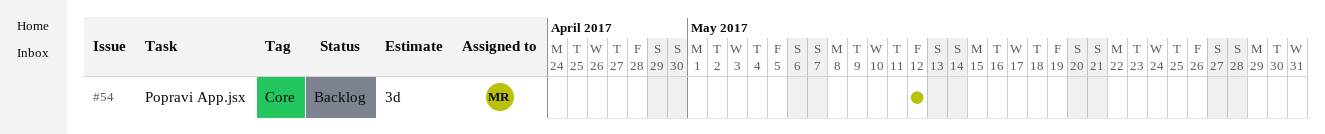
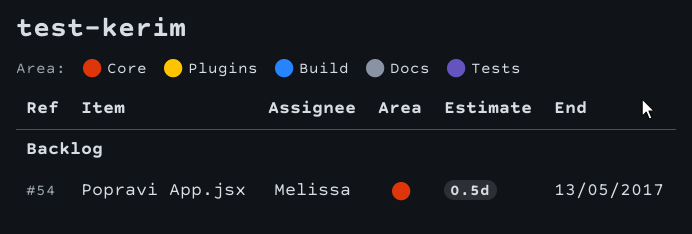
#54, estimate: 3d -> 0.5d
#54, due: May 12 -> May 13

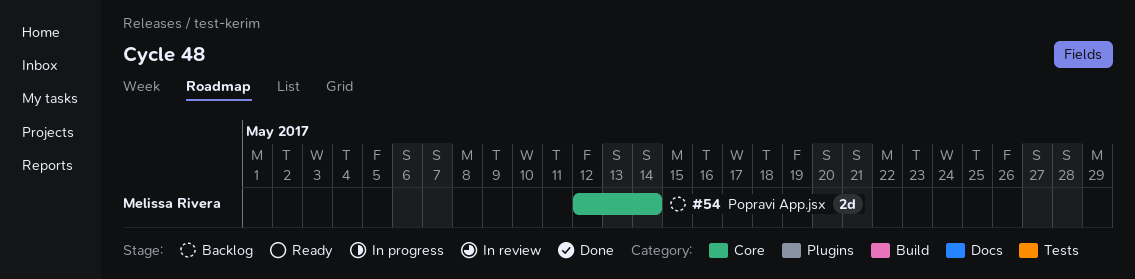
#54, estimate: 0.5d -> 2d
#54, due: May 13 -> May 14

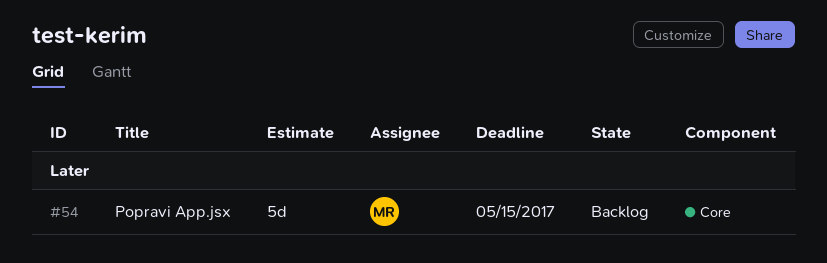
#54, estimate: 2d -> 5d
#54, due: May 14 -> May 15

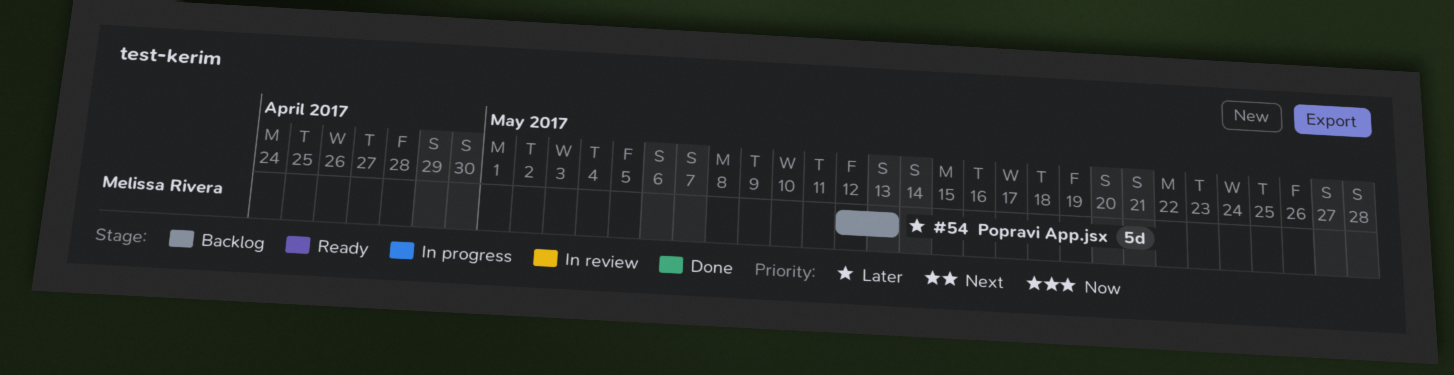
#54, due: May 15 -> May 13

